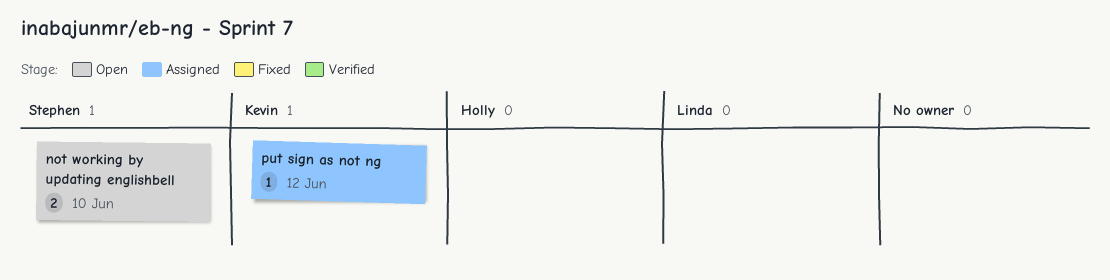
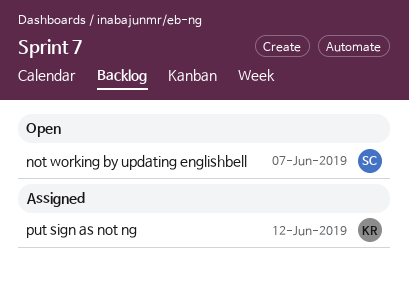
not working by updating englishbell, due: Jun 10 -> Jun 7

